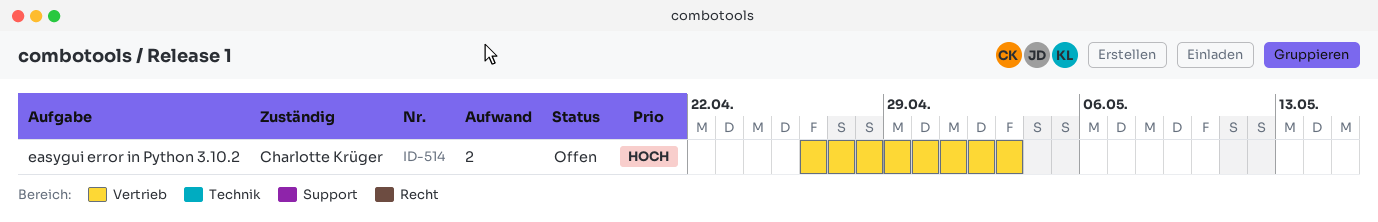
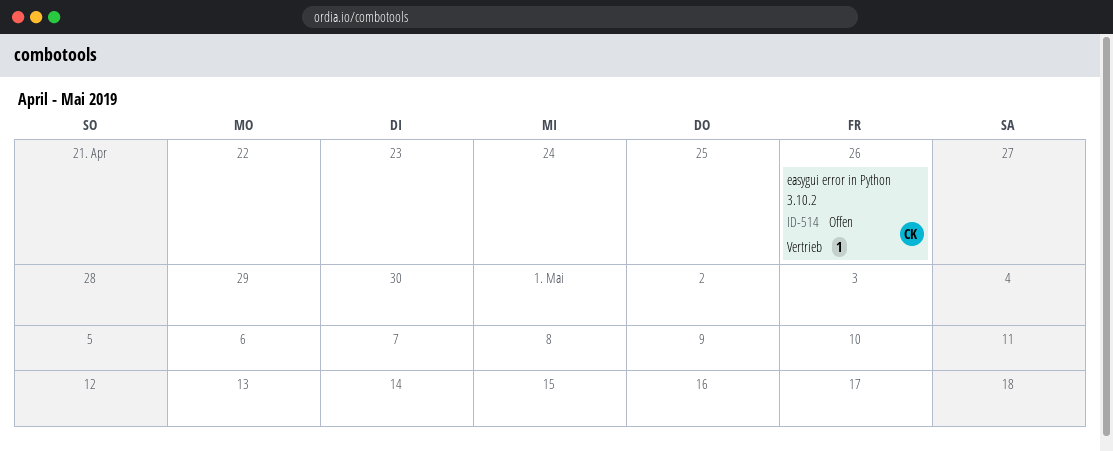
ID-514, estimate: 2 -> 1
ID-514, due: May 3 -> Apr 26

